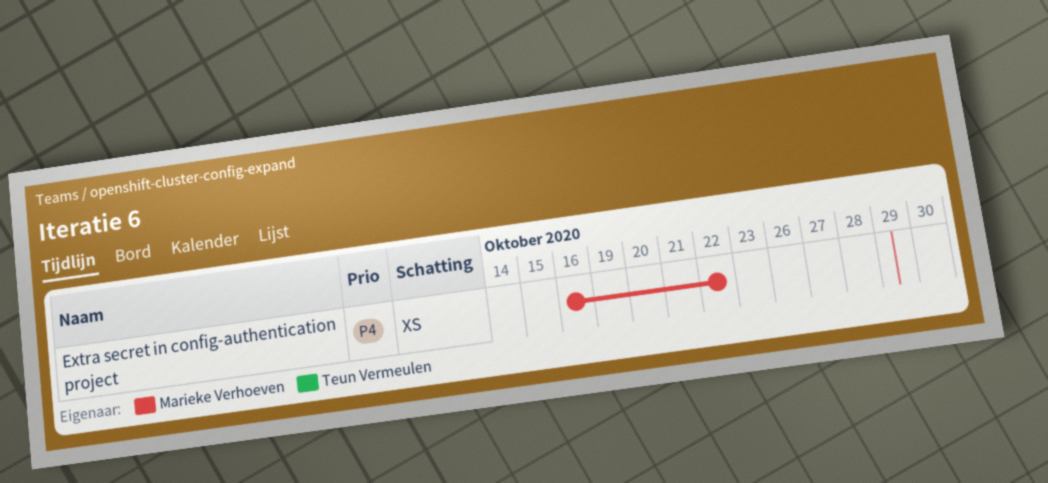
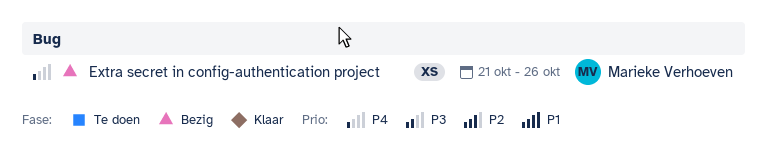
Extra secret in config-authentication project, start: Oct 16 -> Oct 21
Extra secret in config-authentication project, due: Oct 22 -> Oct 26

